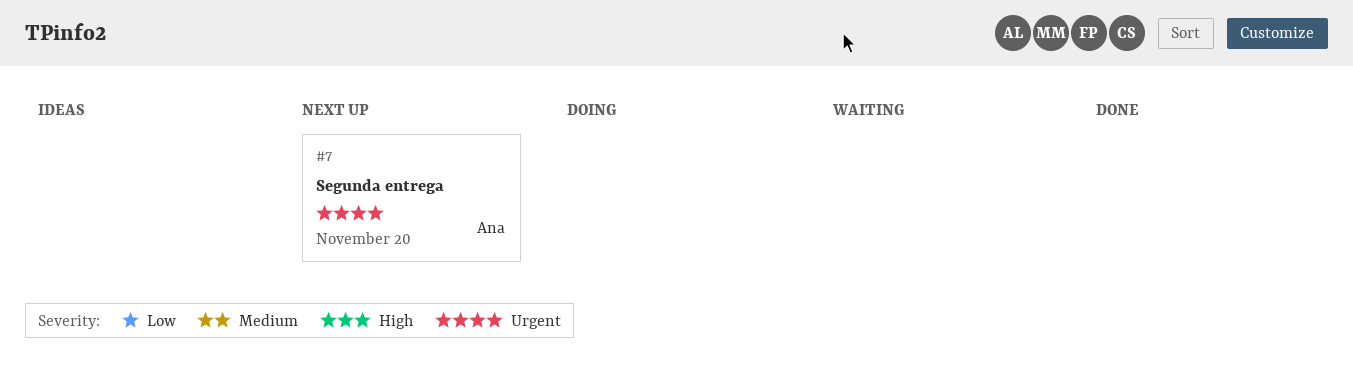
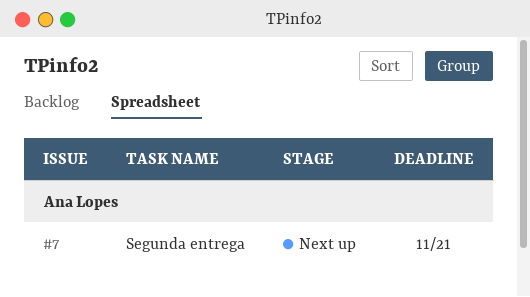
#7, due: Nov 20 -> Nov 21

